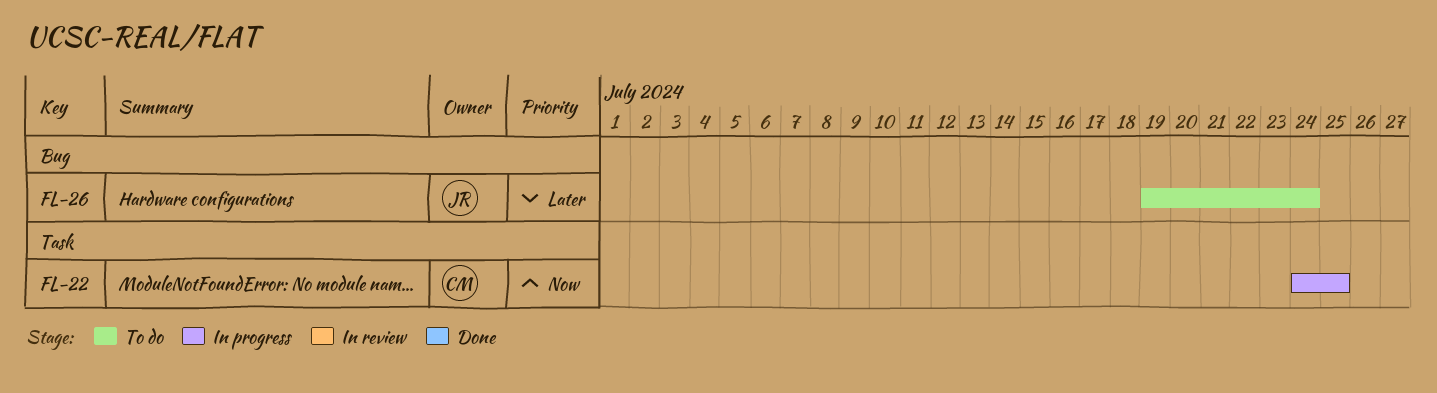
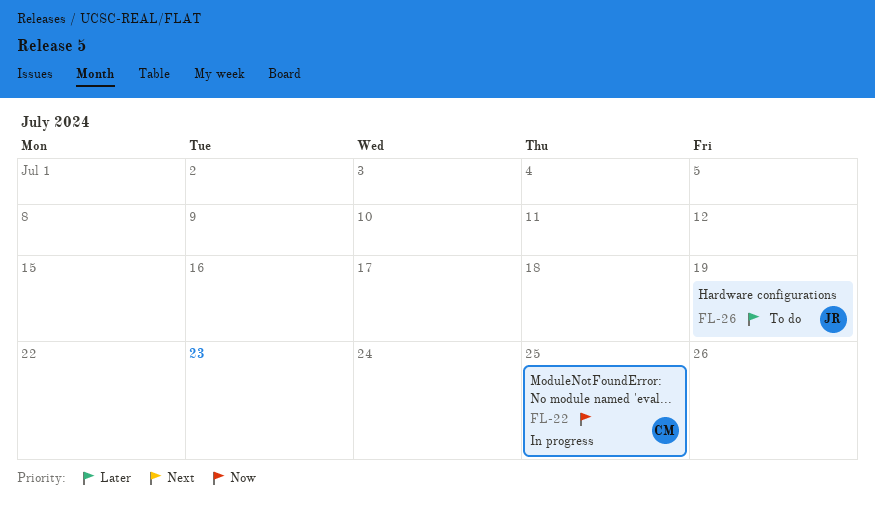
FL-26, due: Jul 24 -> Jul 19

